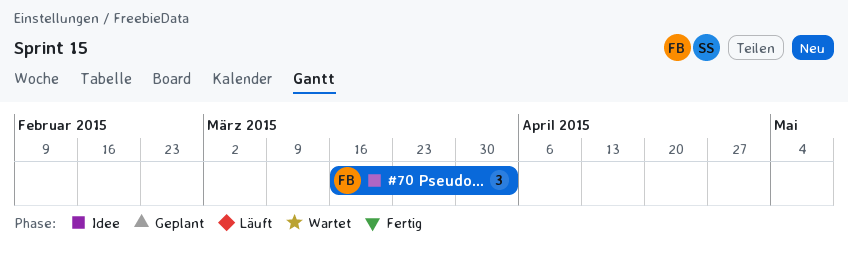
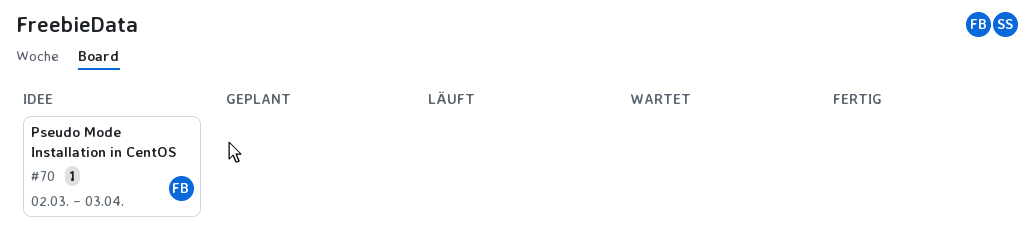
#70, estimate: 3 -> 1
#70, start: Mar 16 -> Mar 2

